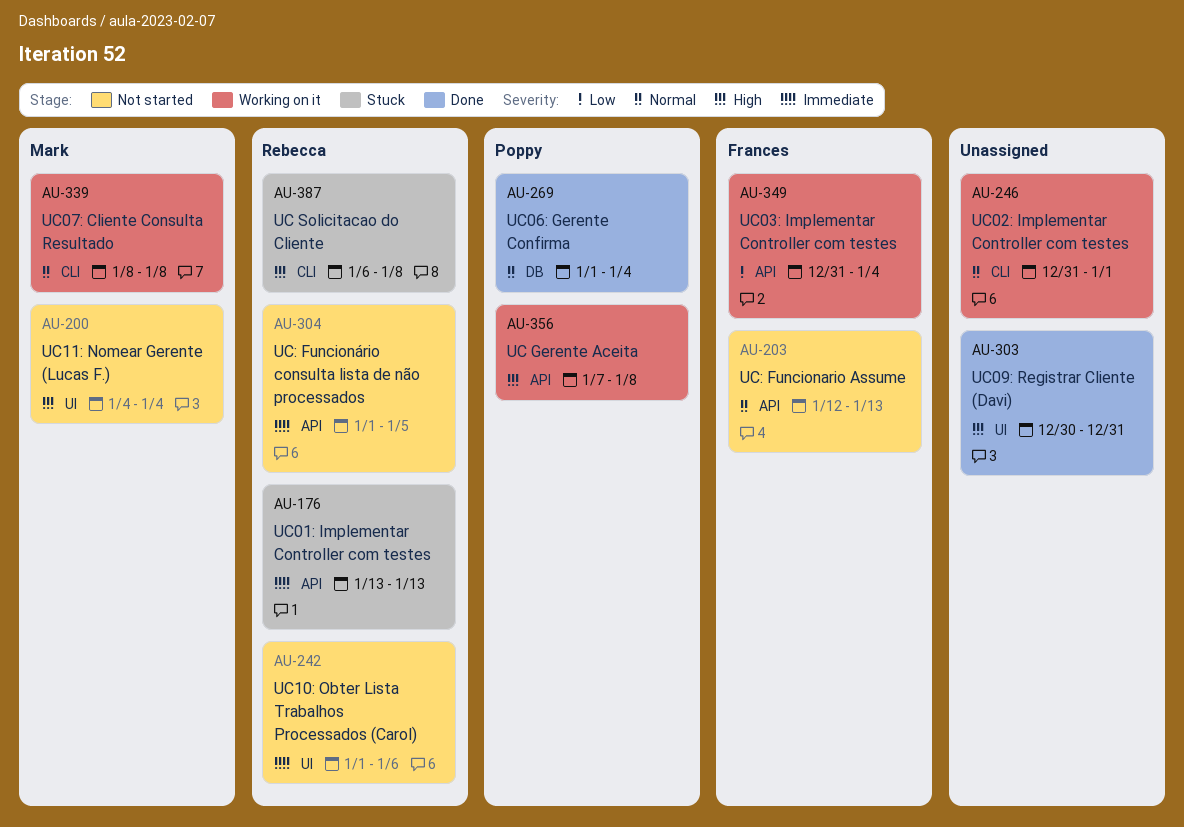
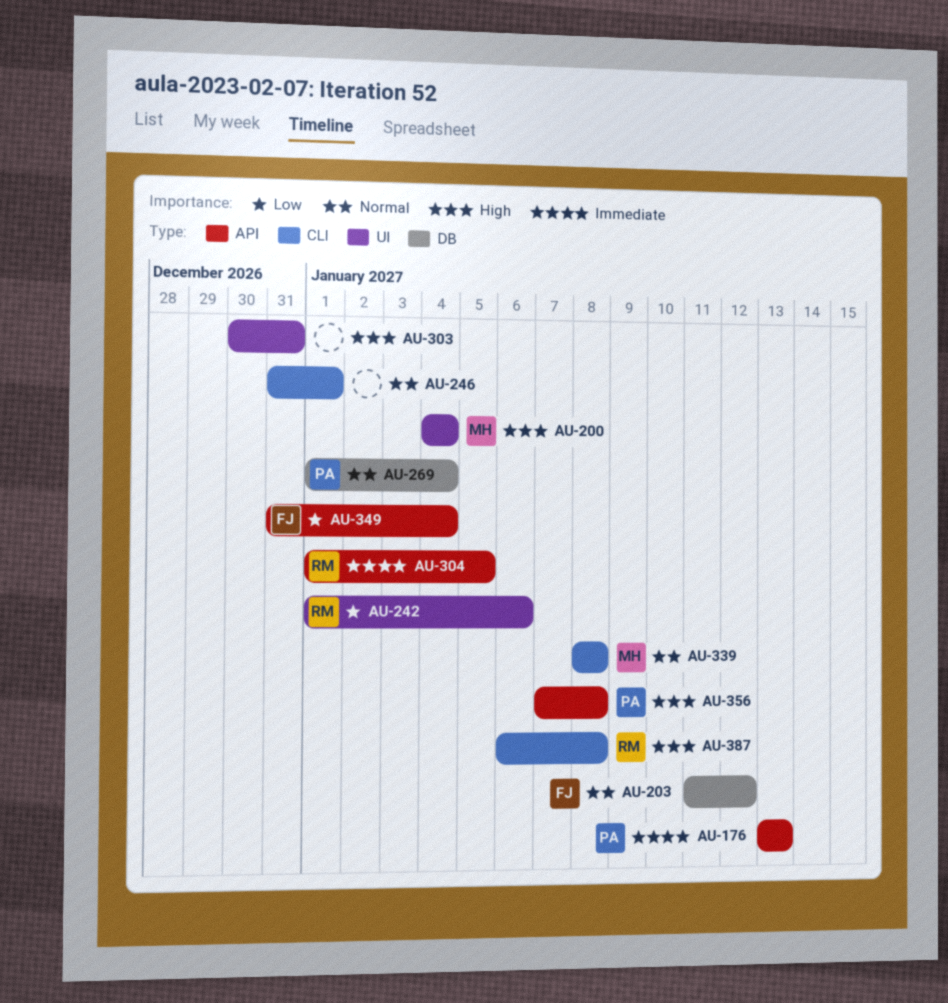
AU-176, owner: Rebecca -> Poppy
AU-203, label: API -> DB
AU-203, start: Jan 12 -> Jan 11
AU-203, due: Jan 13 -> Jan 12
AU-242, priority: Immediate -> Low

